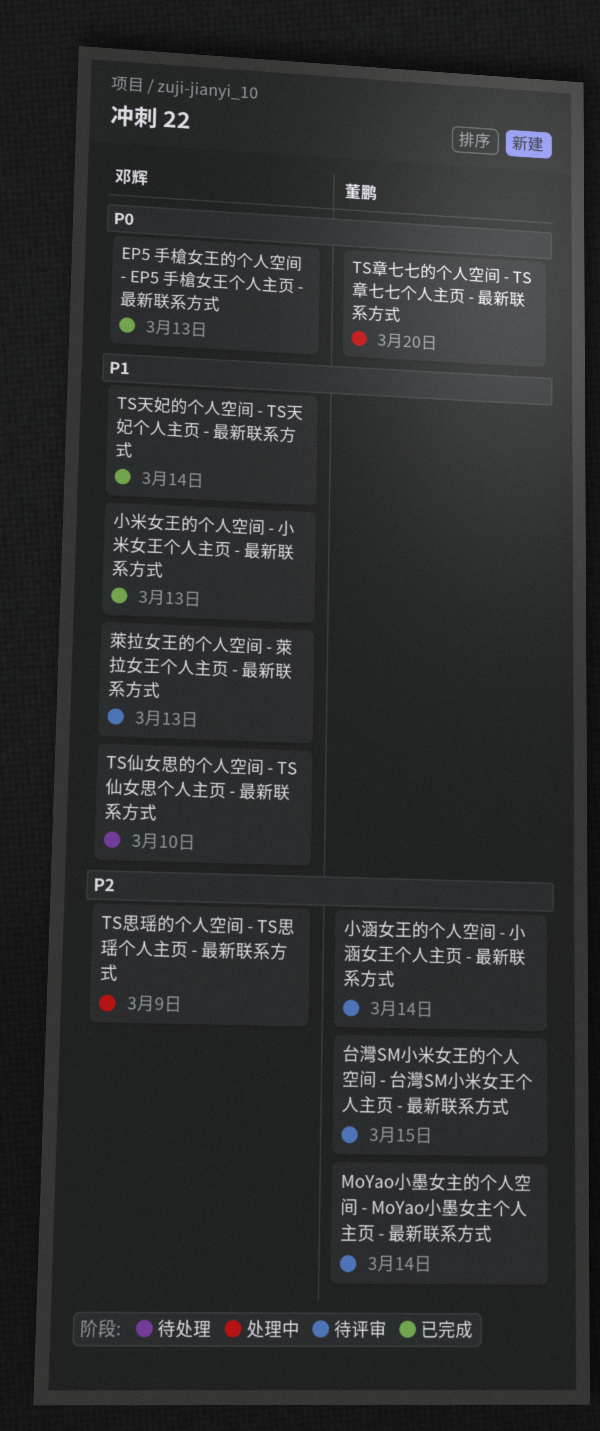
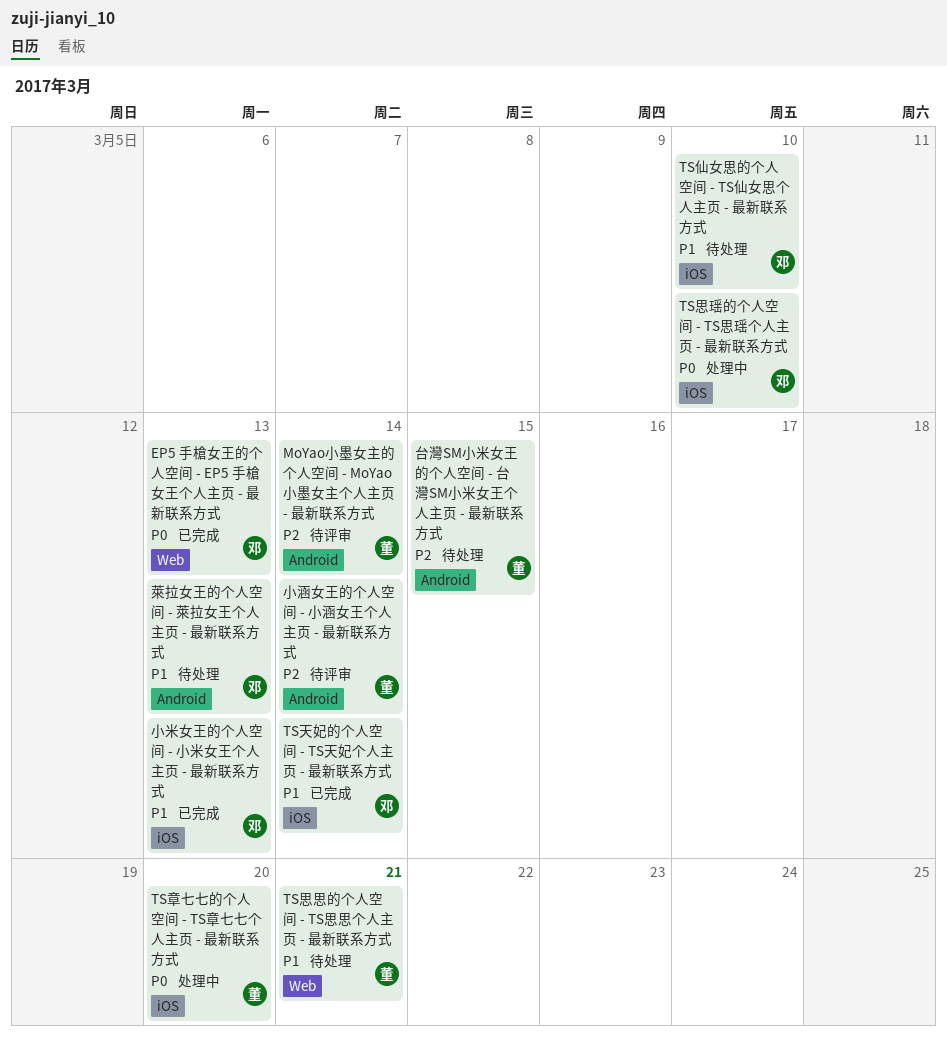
TS思思的个人空间 - TS思思个人主页 - 最新联系方式: none -> present
TS思瑶的个人空间 - TS思瑶个人主页 - 最新联系方式, priority: P2 -> P0
TS思瑶的个人空间 - TS思瑶个人主页 - 最新联系方式, due: Mar 9 -> Mar 10
台灣SM小米女王的个人空间 - 台灣SM小米女王个人主页 - 最新联系方式, status: 待评审 -> 待处理
萊拉女王的个人空间 - 萊拉女王个人主页 - 最新联系方式, status: 待评审 -> 待处理

